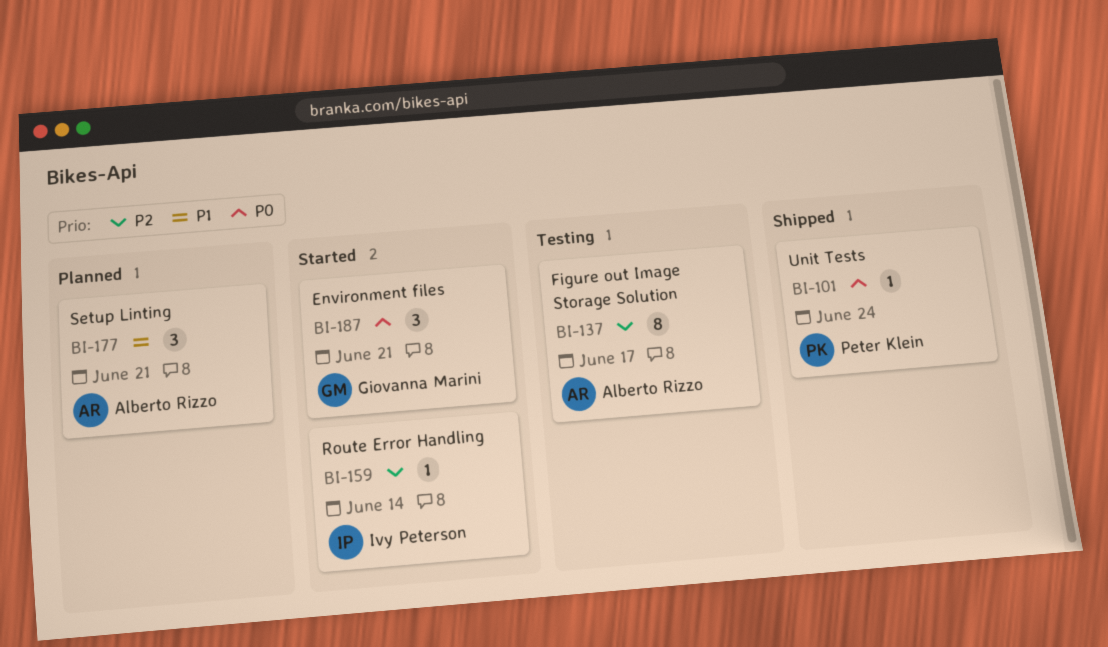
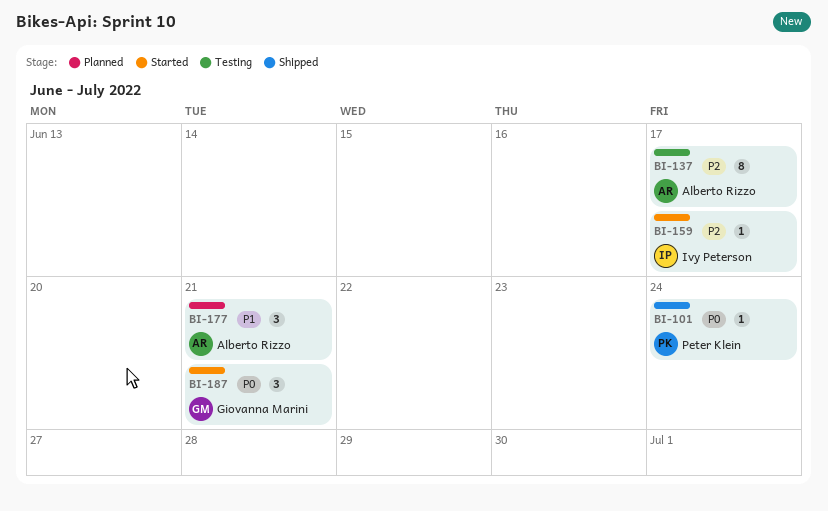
BI-159, due: Jun 14 -> Jun 17

